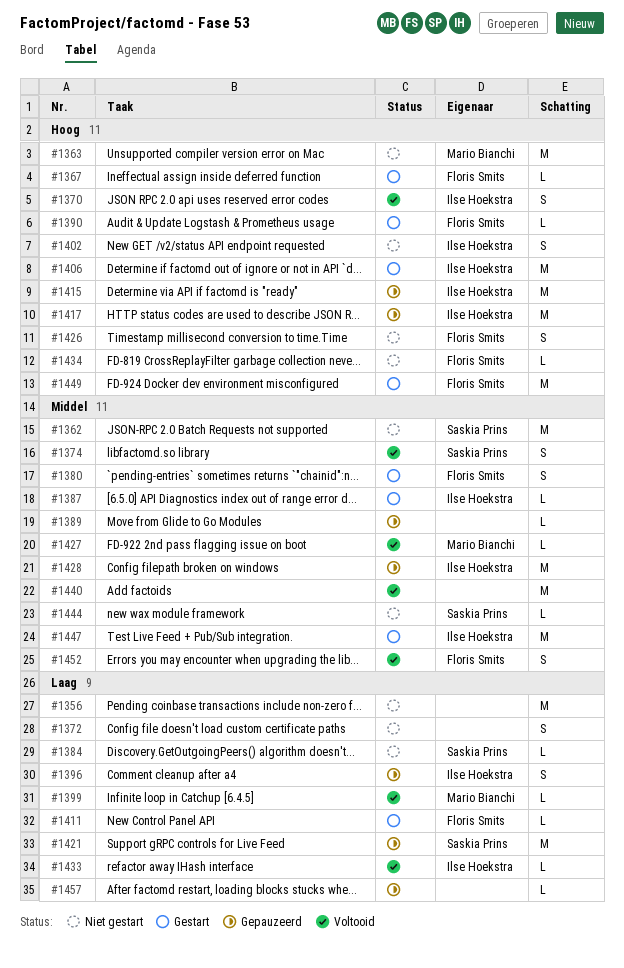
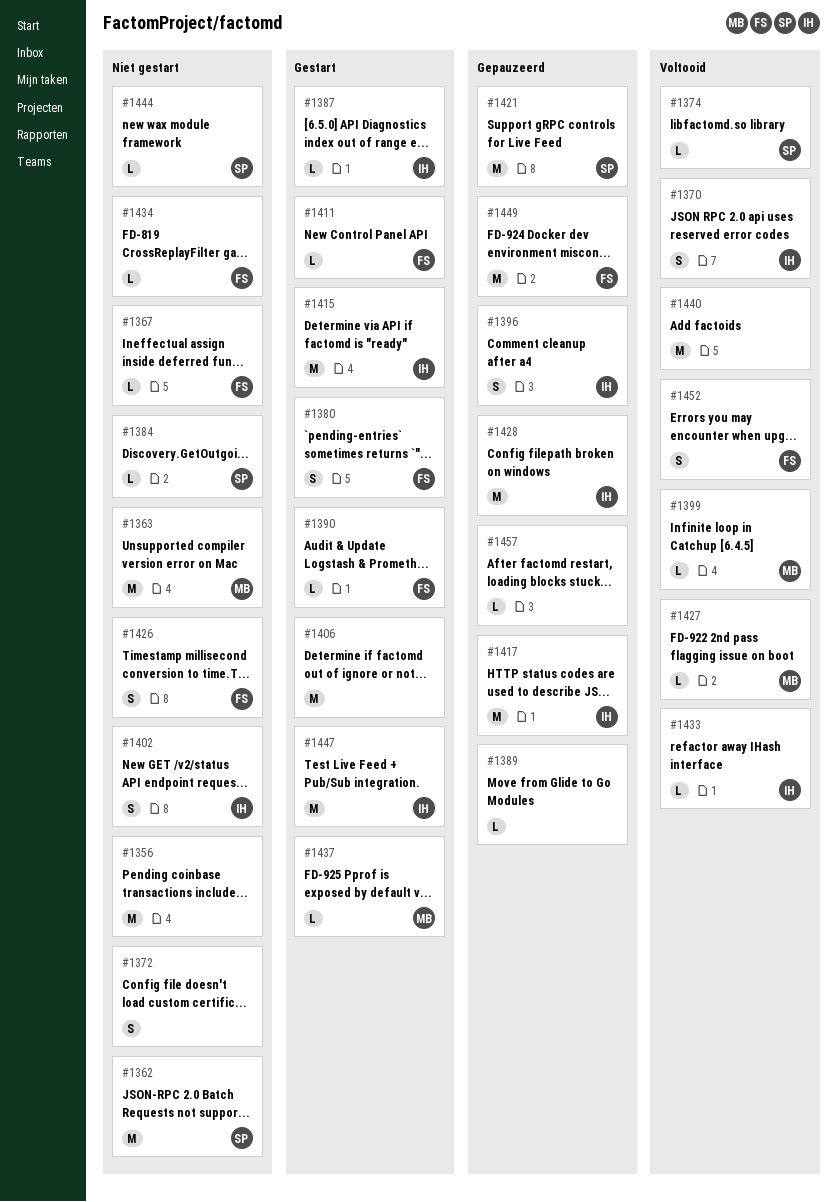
#1367, status: Gestart -> Niet gestart
#1374, estimate: S -> L
#1406, owner: Ilse Hoekstra -> none
#1415, status: Gepauzeerd -> Gestart
#1437: none -> present
#1449, status: Gestart -> Gepauzeerd

